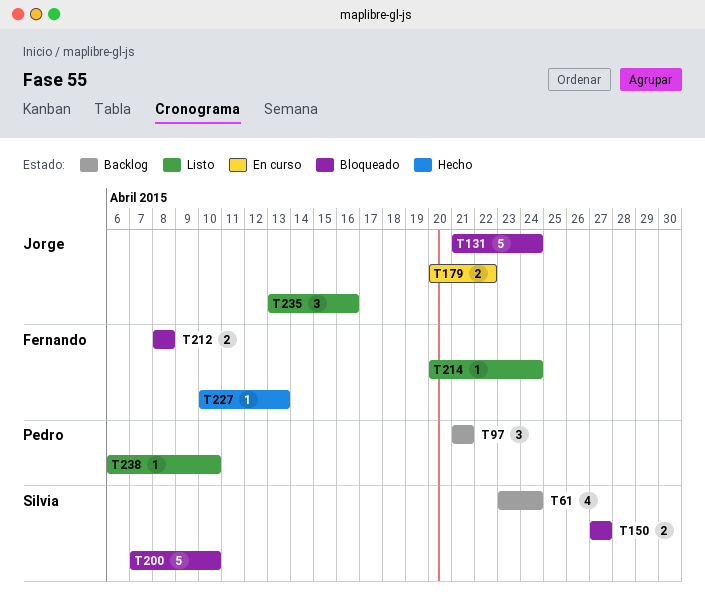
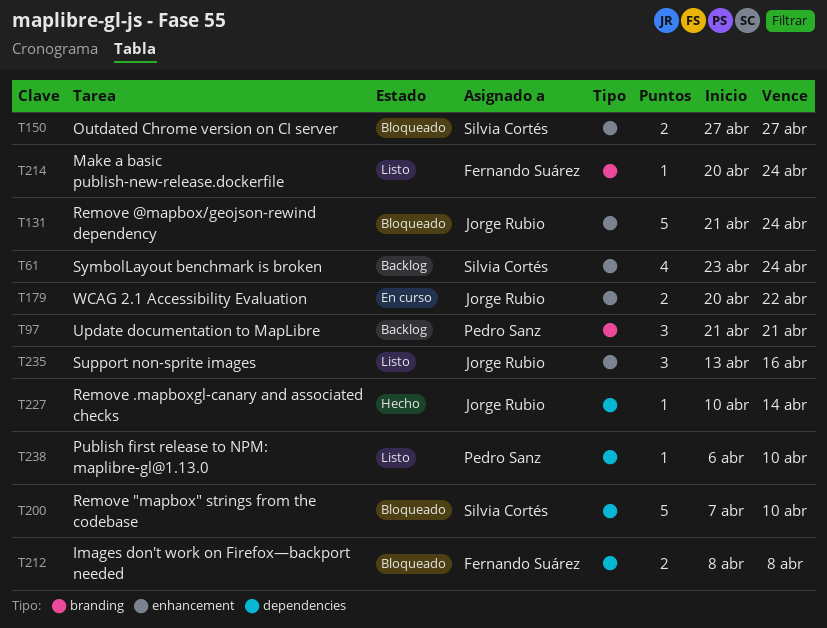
T227, owner: Fernando Suárez -> Jorge Rubio
T227, due: Apr 13 -> Apr 14

